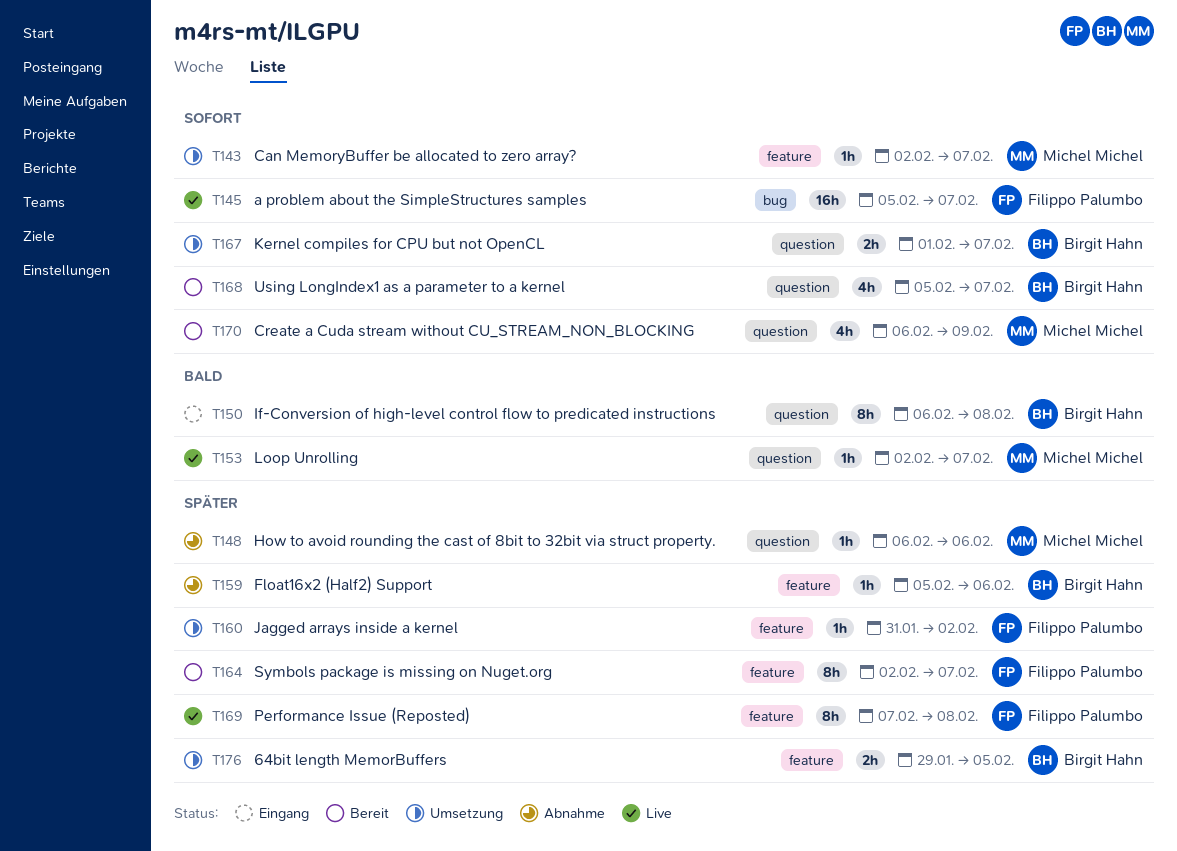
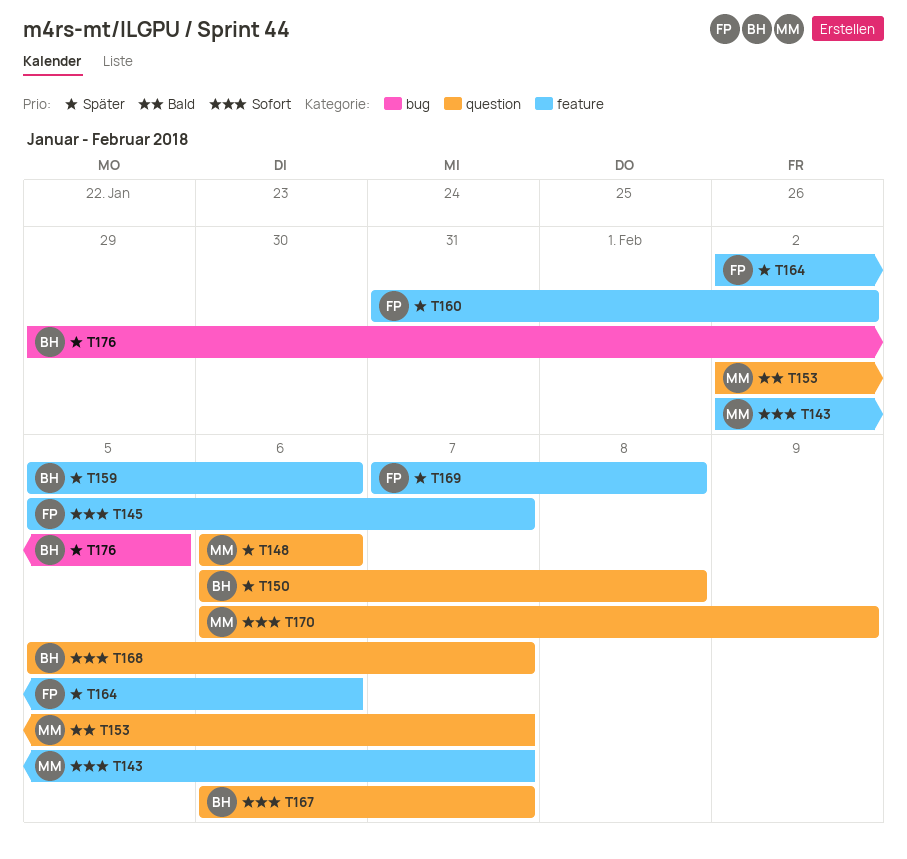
T145, label: bug -> feature
T150, priority: Bald -> Später
T164, due: Feb 7 -> Feb 6
T167, start: Feb 1 -> Feb 6
T176, label: feature -> bug

